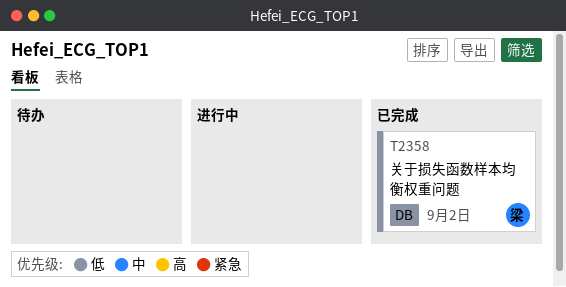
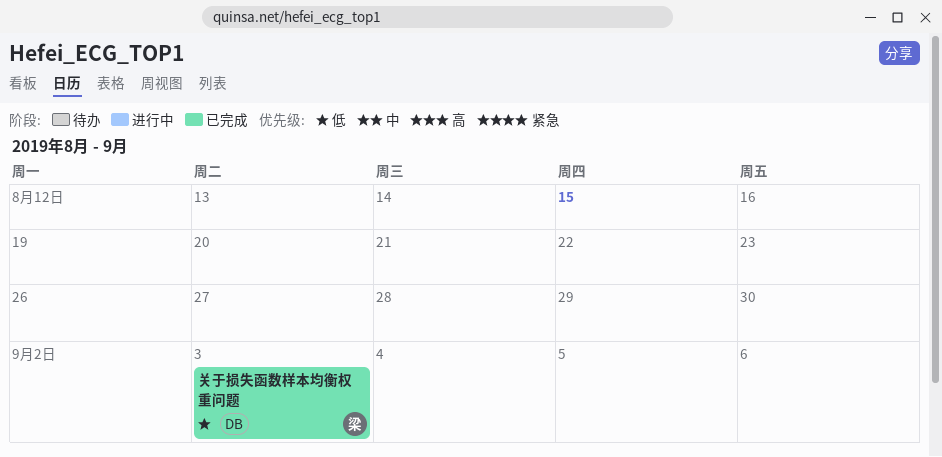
关于损失函数样本均衡权重问题, due: Sep 2 -> Sep 3

